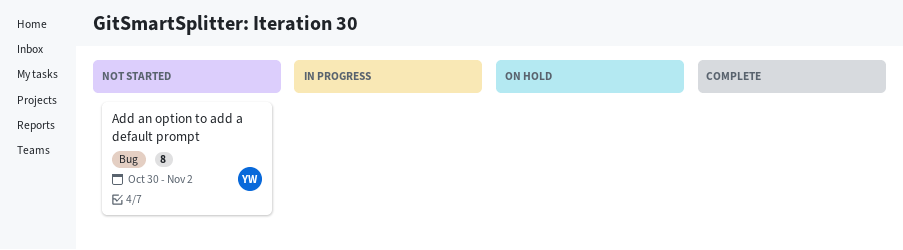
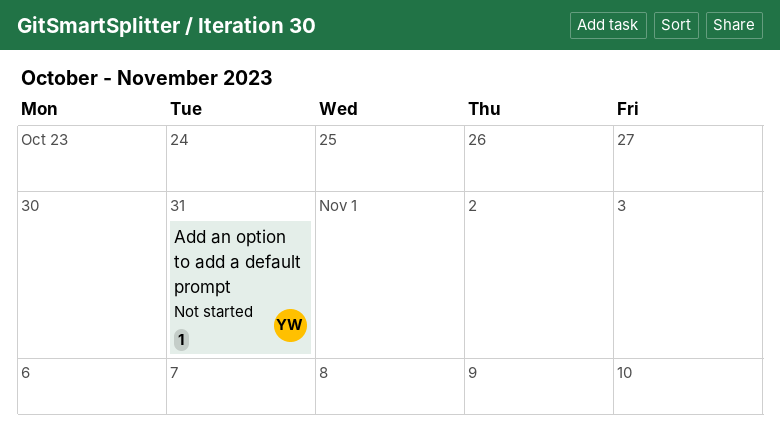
Add an option to add a default prompt, estimate: 8 -> 1
Add an option to add a default prompt, due: Nov 2 -> Oct 31

